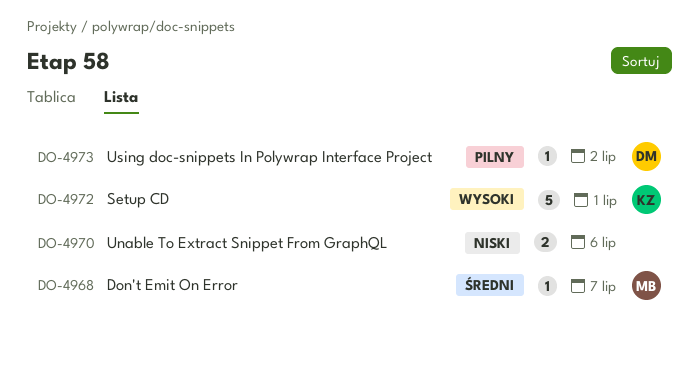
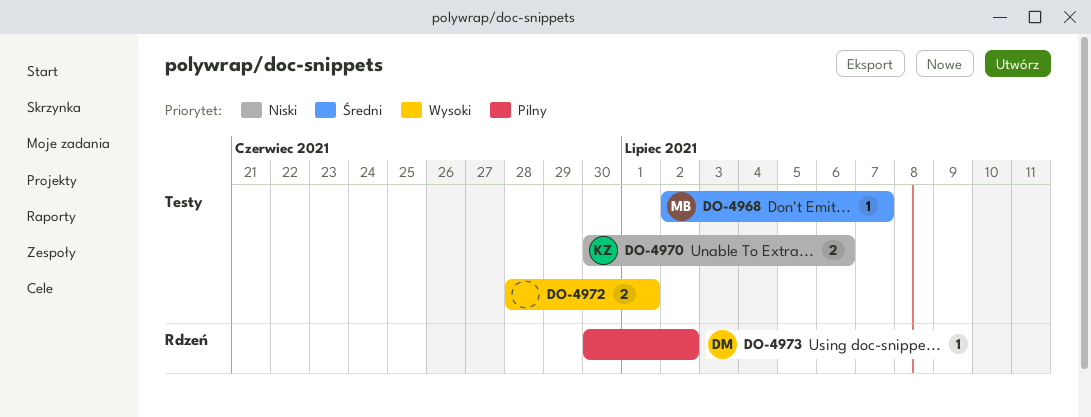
DO-4970, owner: none -> KZ
DO-4972, owner: KZ -> none
DO-4972, estimate: 5 -> 2

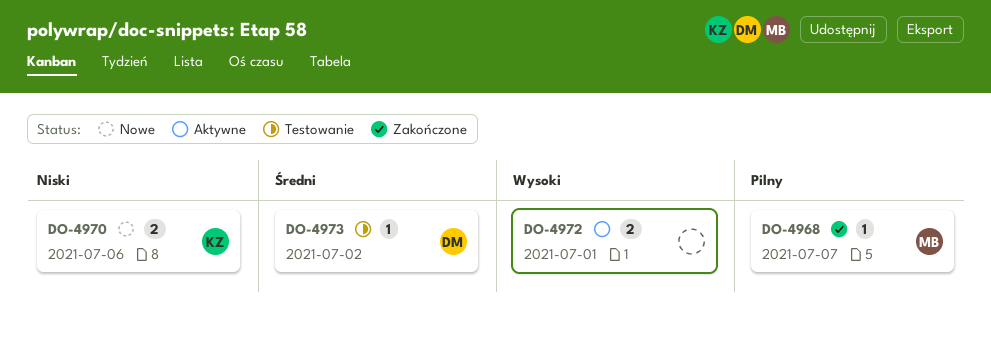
DO-4968, priority: Średni -> Pilny
DO-4973, priority: Pilny -> Średni

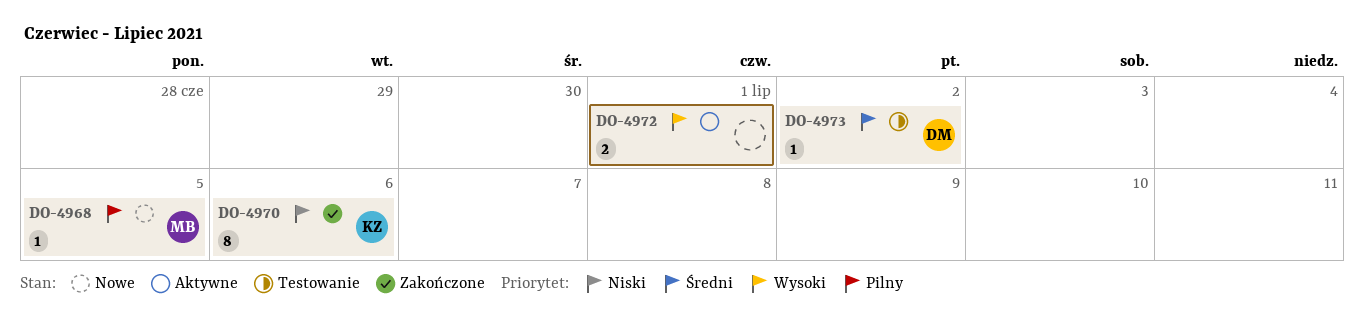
DO-4968, status: Zakończone -> Nowe
DO-4968, due: Jul 7 -> Jul 5
DO-4970, status: Nowe -> Zakończone
DO-4970, estimate: 2 -> 8

